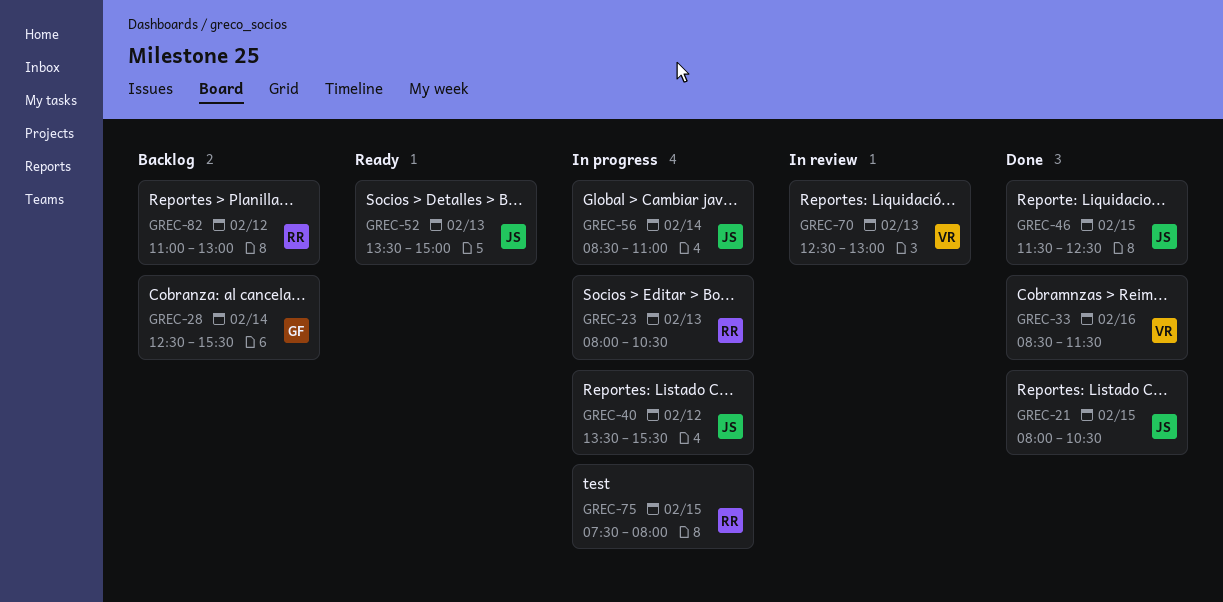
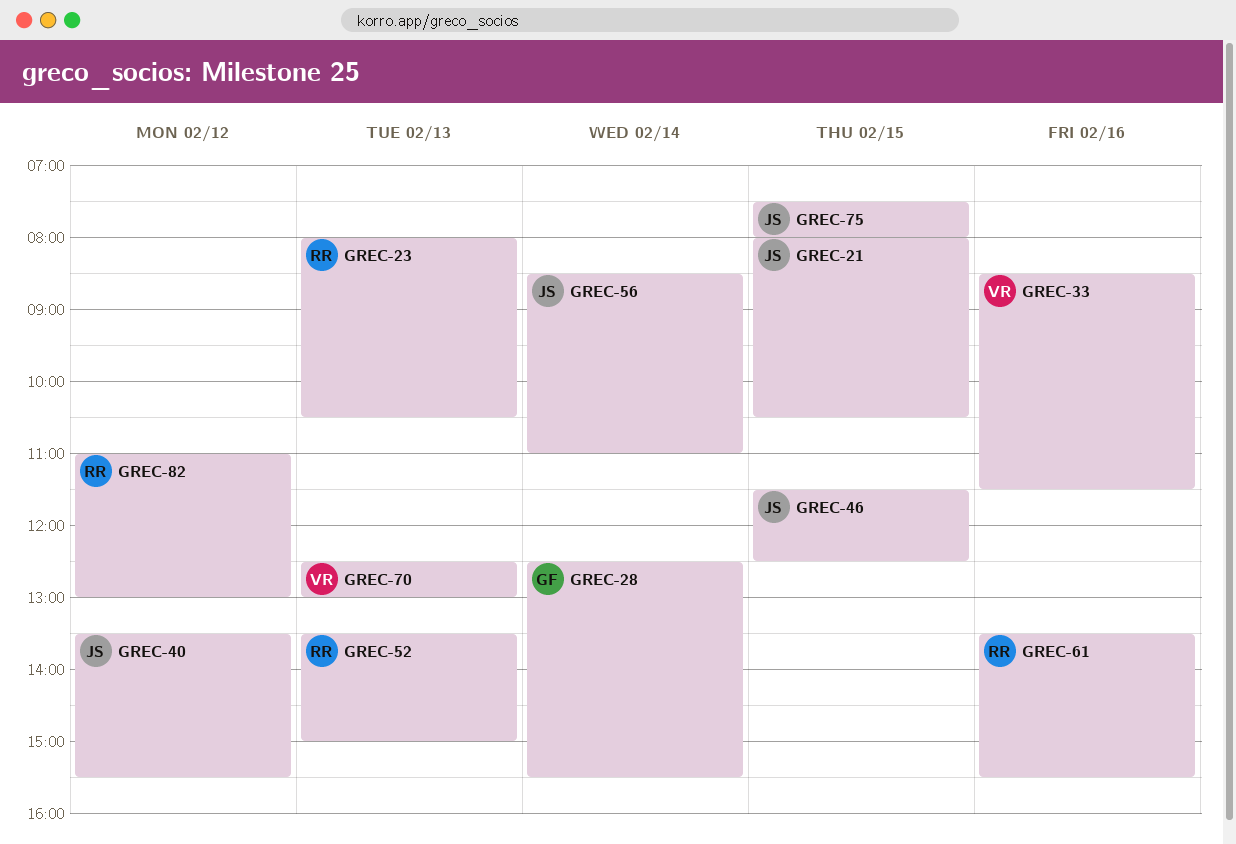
GREC-52, owner: JS -> RR
GREC-61: none -> present
GREC-75, owner: RR -> JS

